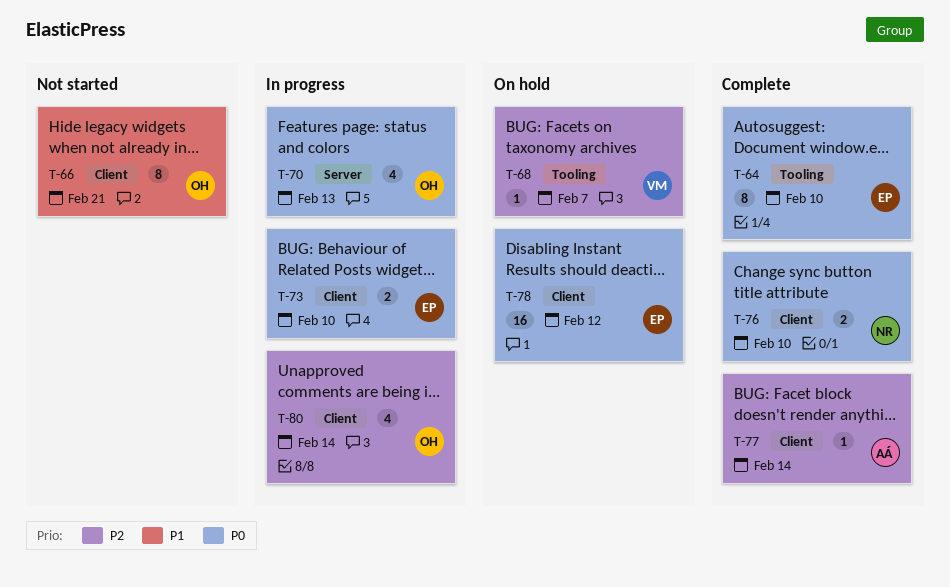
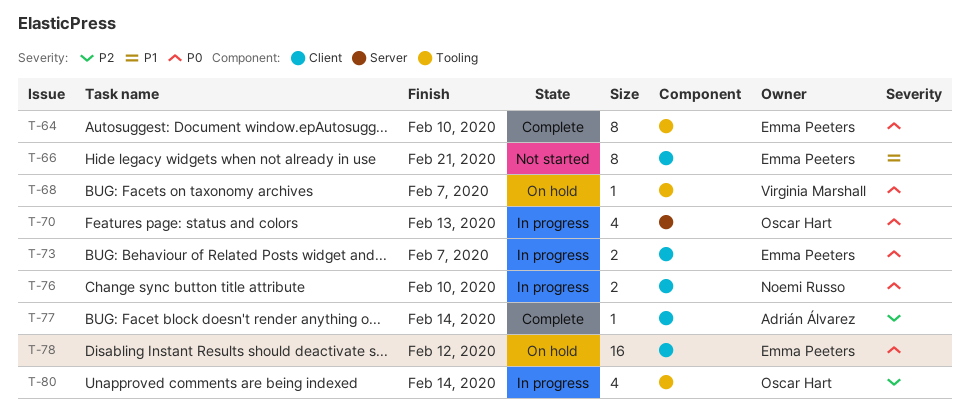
T-66, owner: Oscar Hart -> Emma Peeters
T-68, priority: P2 -> P0
T-73, due: Feb 10 -> Feb 7
T-76, status: Complete -> In progress
T-80, label: Client -> Tooling

